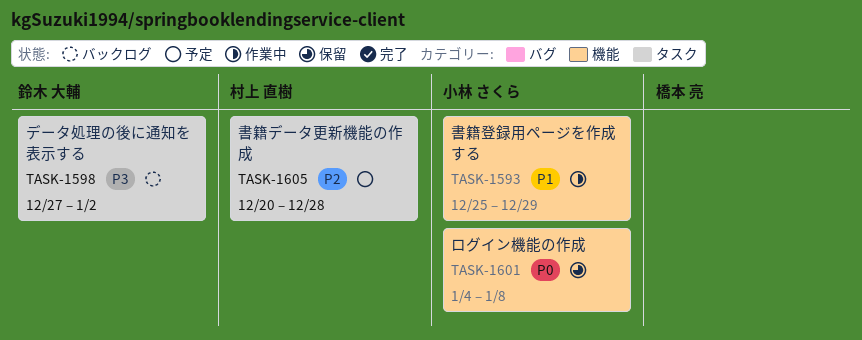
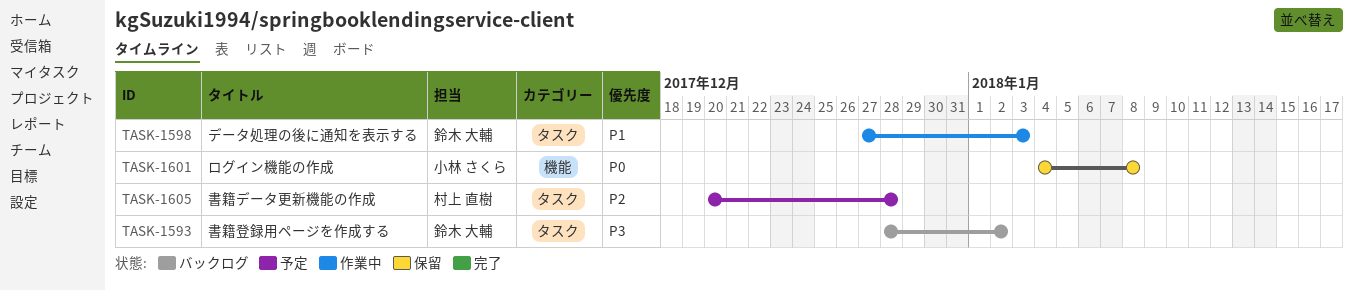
TASK-1593, status: 作業中 -> バックログ
TASK-1593, owner: 小林 さくら -> 鈴木 大輔
TASK-1593, priority: P1 -> P3
TASK-1593, label: 機能 -> タスク
TASK-1593, start: Dec 25 -> Dec 28
TASK-1593, due: Dec 29 -> Jan 2
TASK-1598, status: バックログ -> 作業中
TASK-1598, priority: P3 -> P1
TASK-1598, due: Jan 2 -> Jan 3

